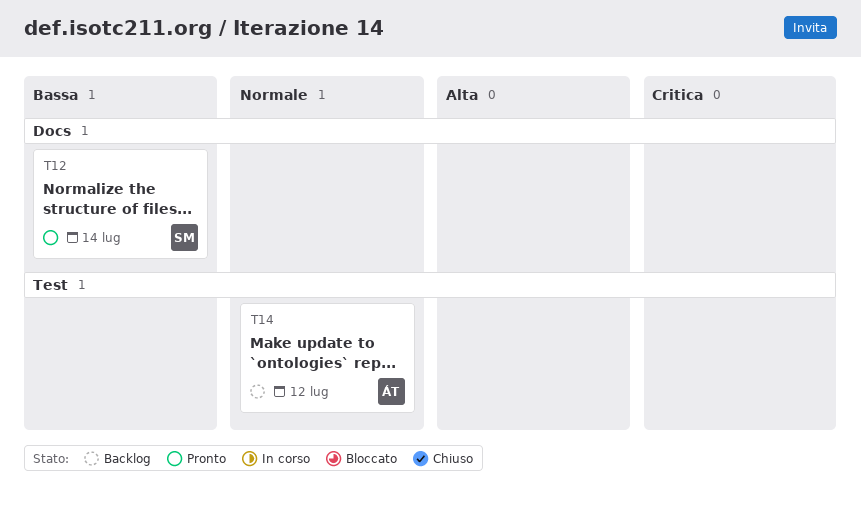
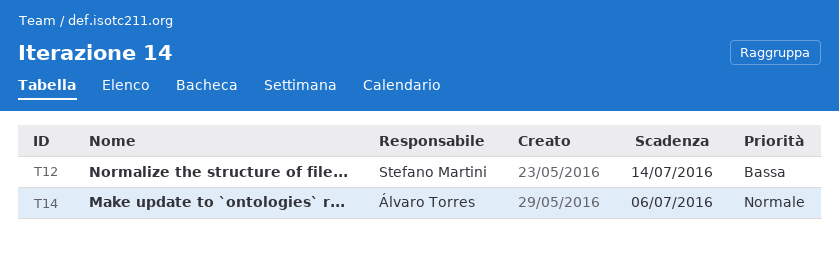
T14, due: Jul 12 -> Jul 6

